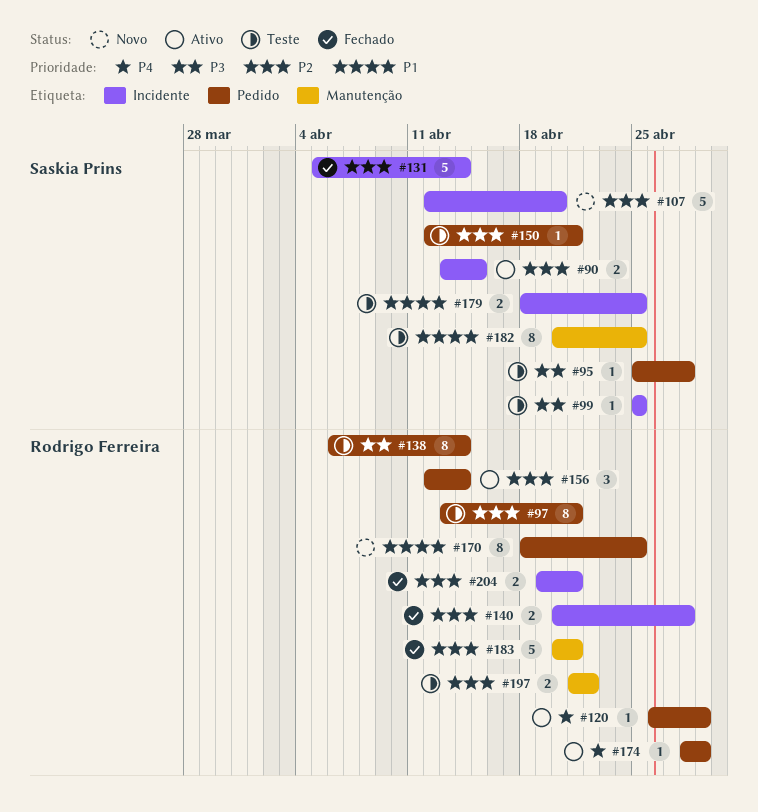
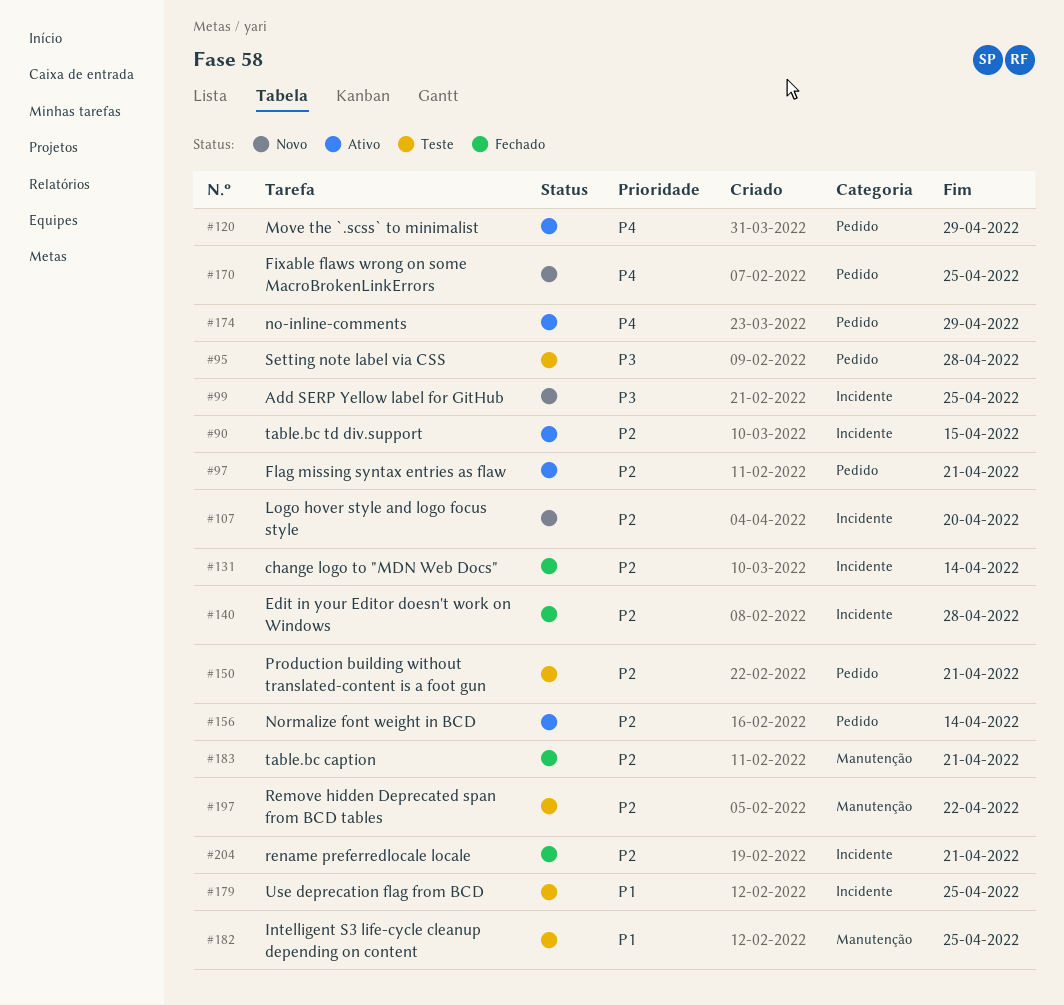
#97, status: Teste -> Ativo
#99, status: Teste -> Novo
#138: present -> none
#170, priority: P1 -> P4

